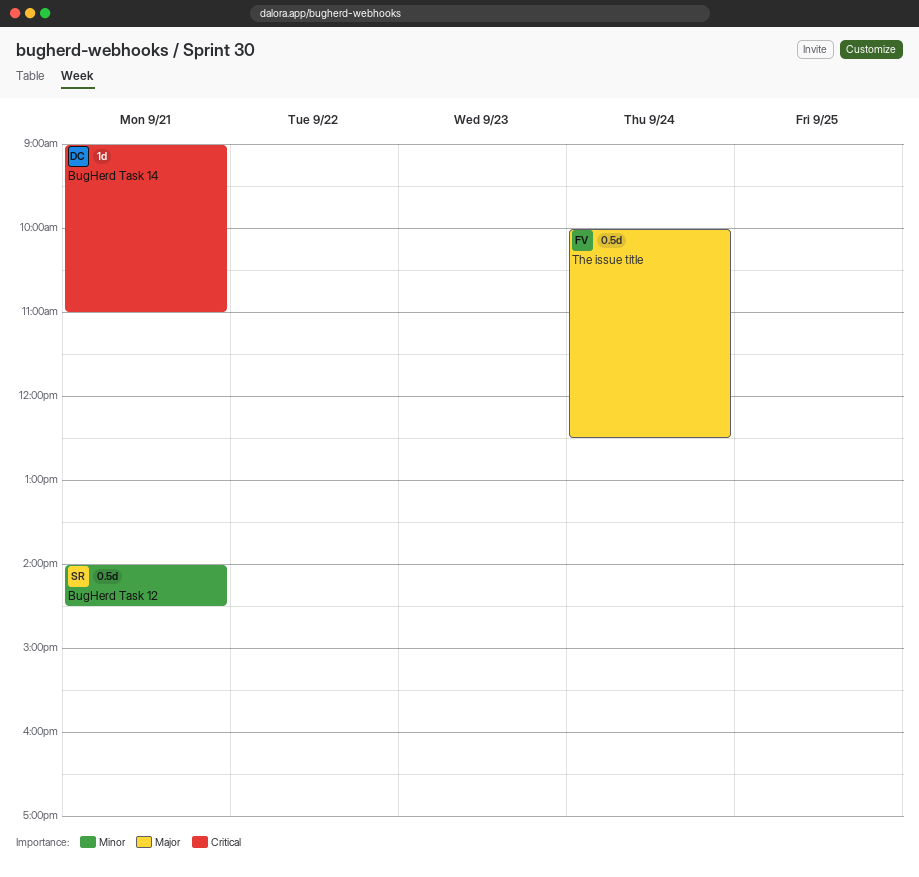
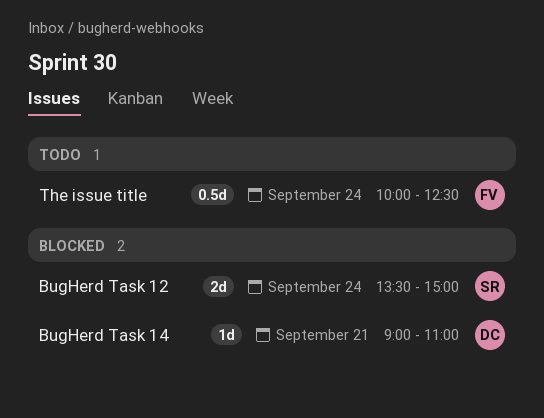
BugHerd Task 12, estimate: 0.5d -> 2d
BugHerd Task 12, day: Sep 21 -> Sep 24
BugHerd Task 12, begins: 14:00 -> 13:30
BugHerd Task 12, ends: 14:30 -> 15:00

